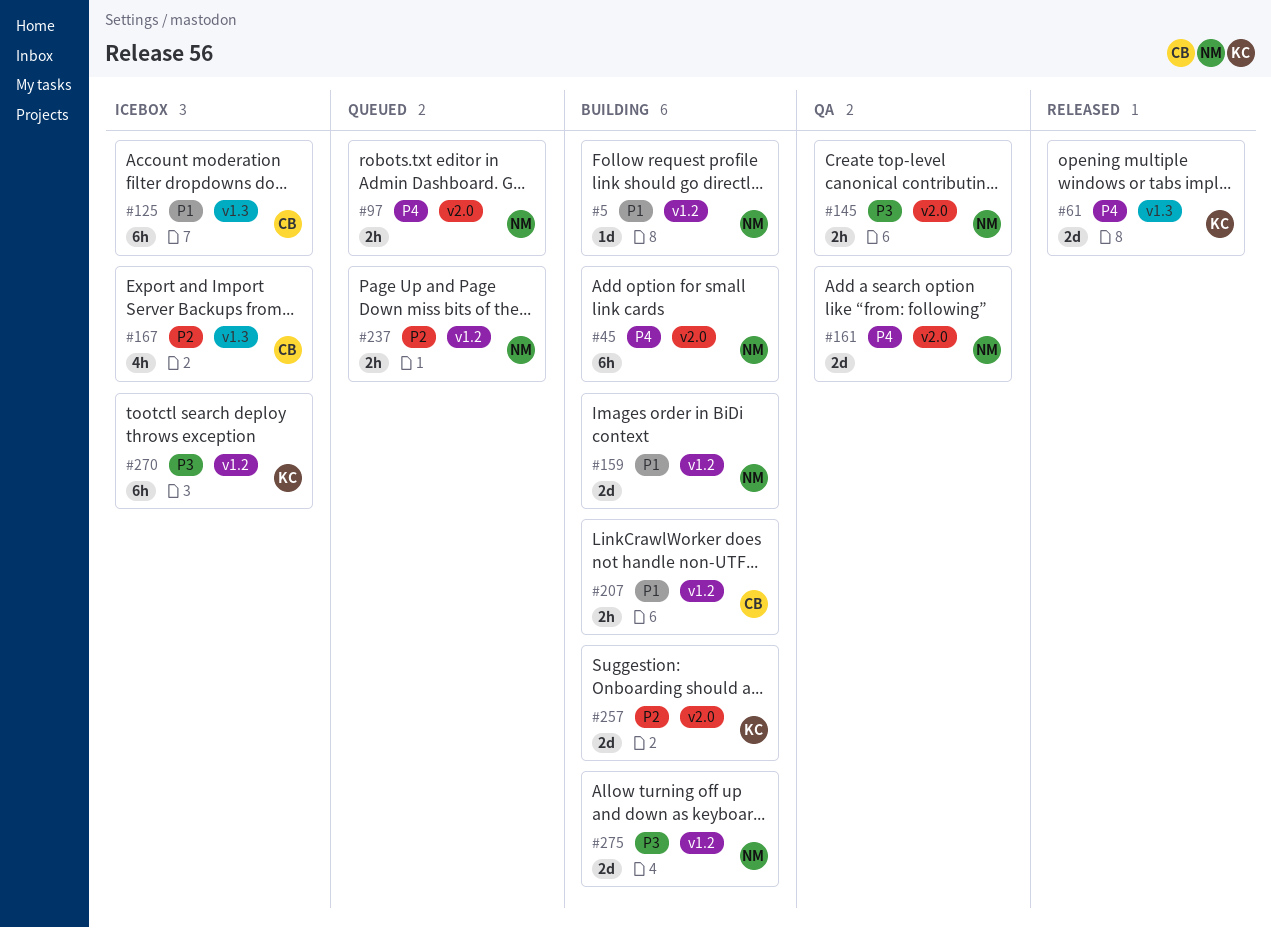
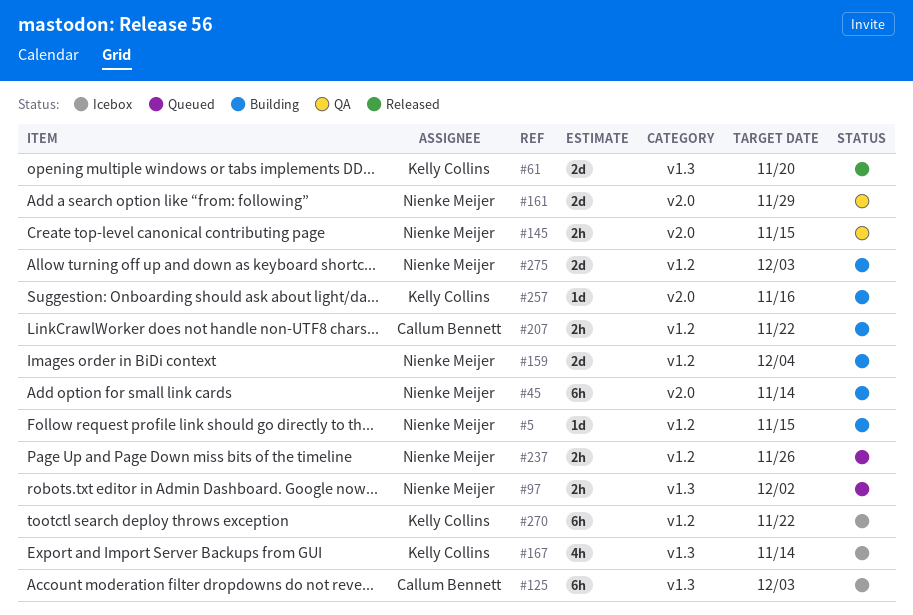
#97, label: v2.0 -> v1.3
#167, owner: Callum Bennett -> Kelly Collins
#257, estimate: 2d -> 1d

